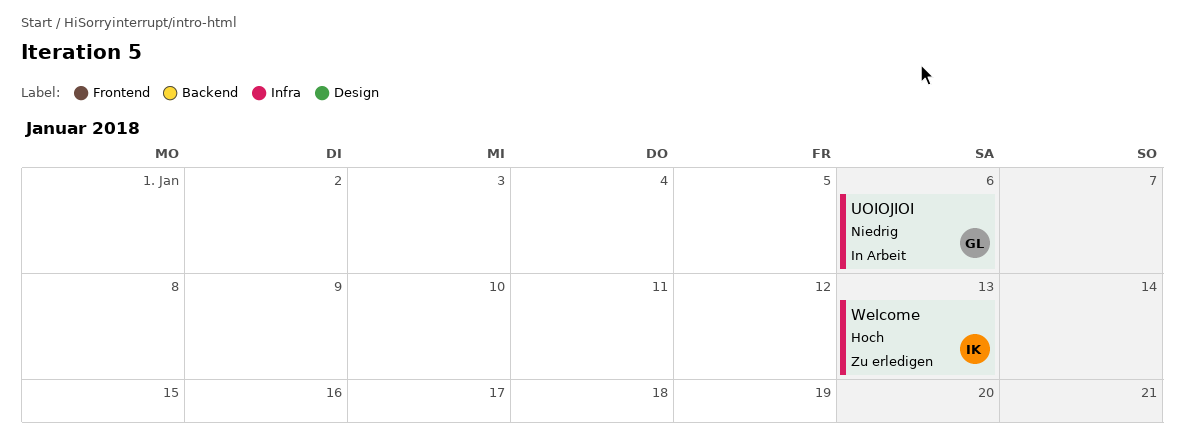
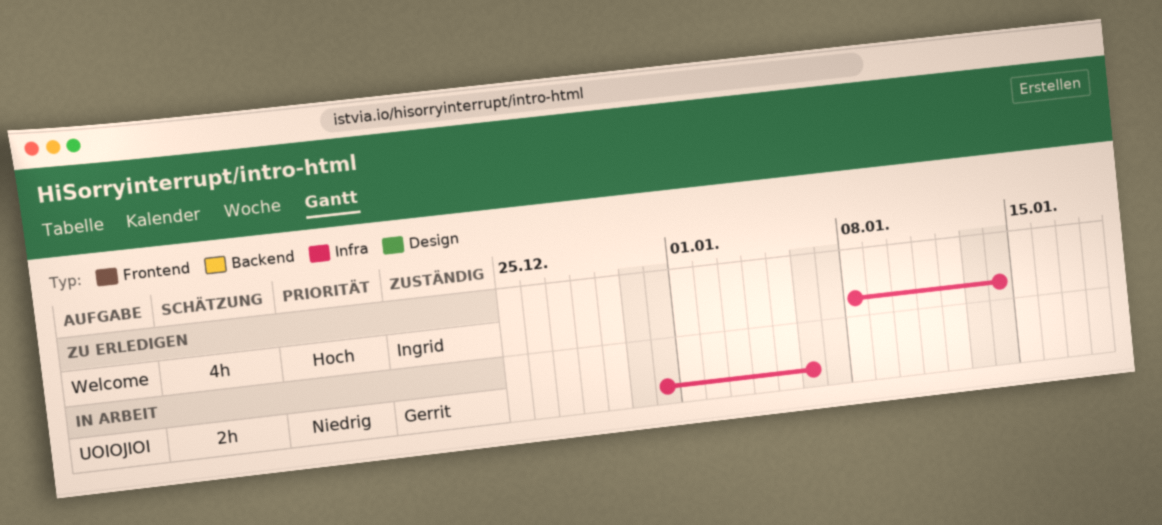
Welcome, due: Jan 13 -> Jan 14

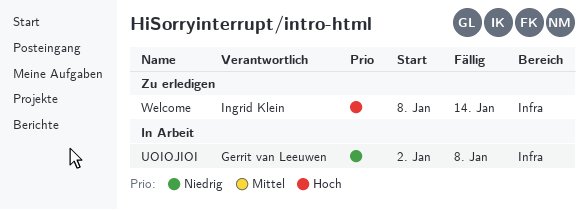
UOIOJIOI, start: Dec 31 -> Jan 2
UOIOJIOI, due: Jan 6 -> Jan 8

